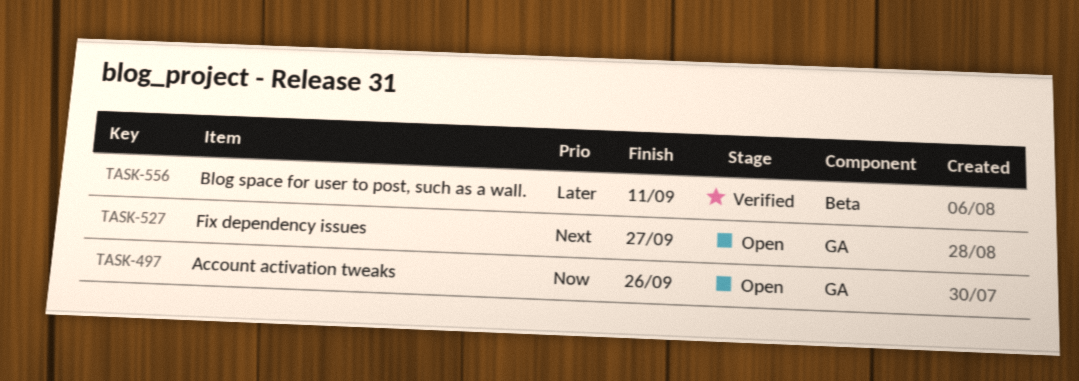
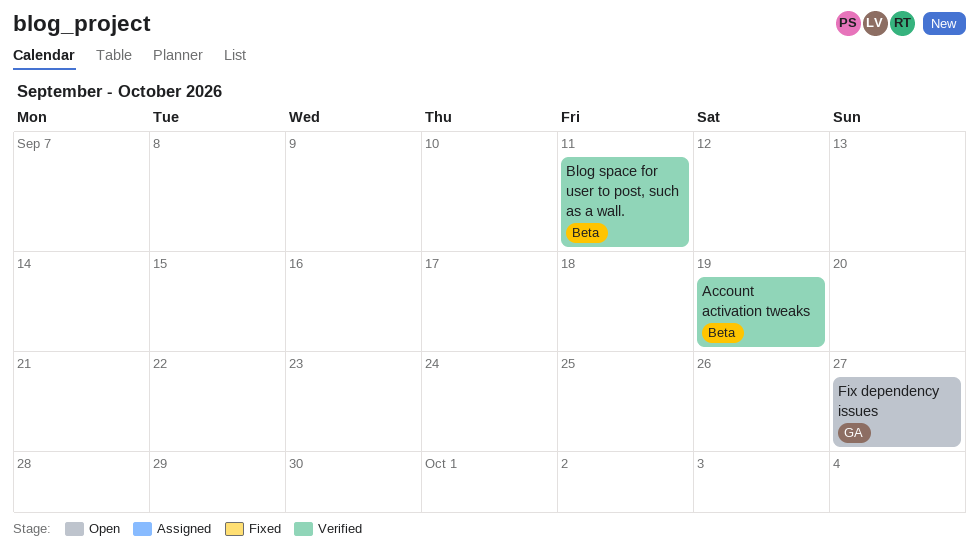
Account activation tweaks, status: Open -> Verified
Account activation tweaks, label: GA -> Beta
Account activation tweaks, due: Sep 26 -> Sep 19

